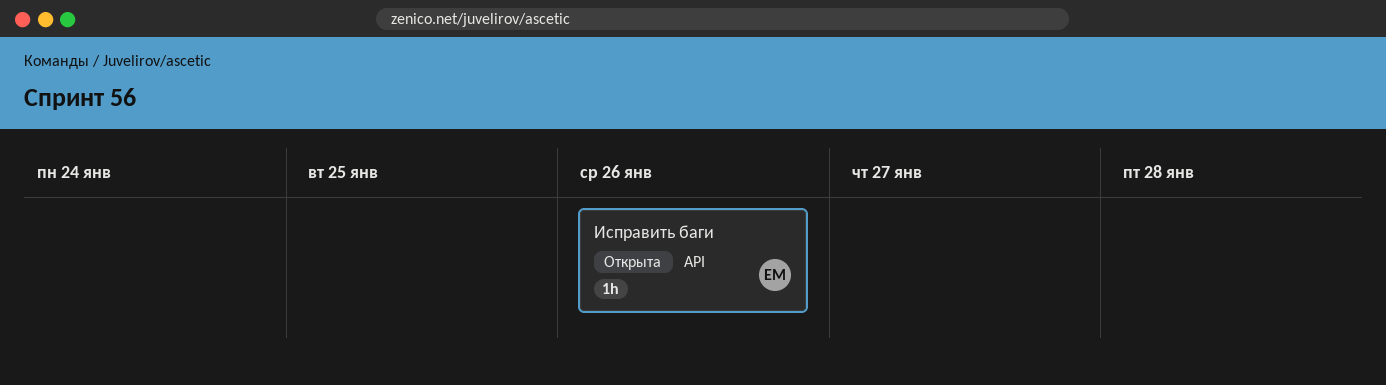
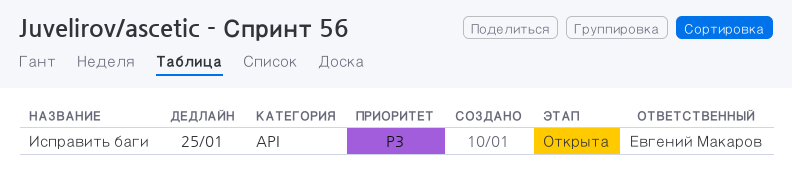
Исправить баги, due: Jan 26 -> Jan 25

